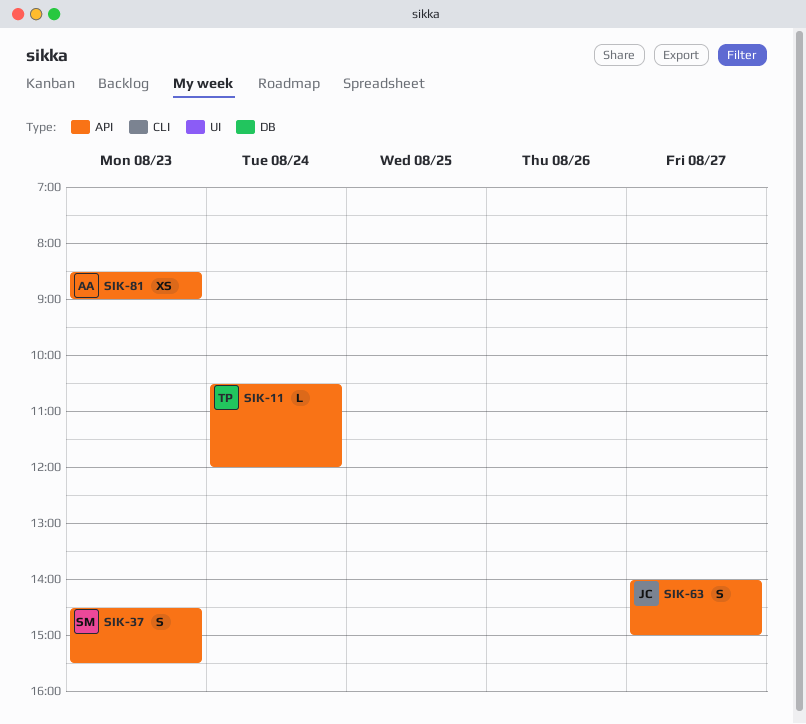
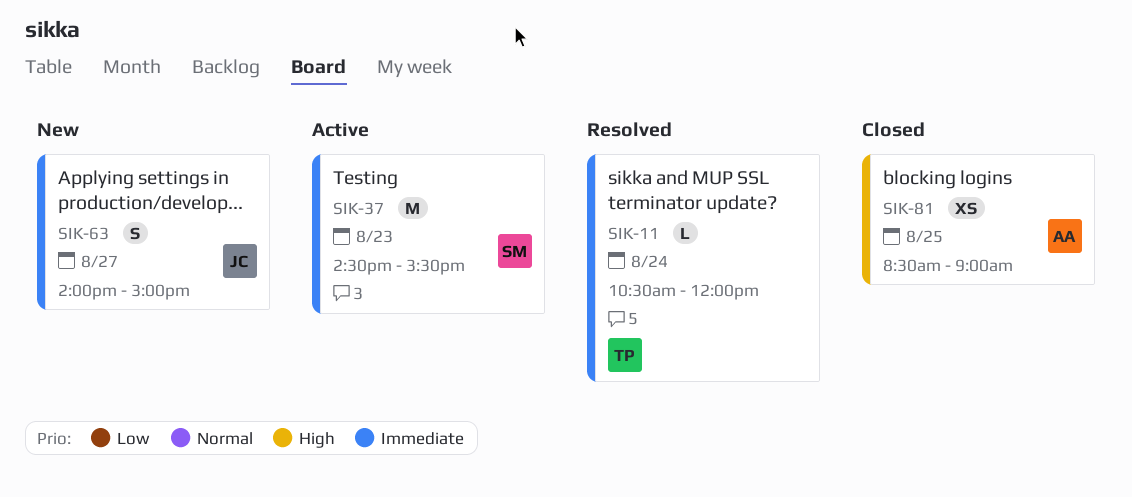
SIK-37, estimate: S -> M
SIK-81, day: Aug 23 -> Aug 25

